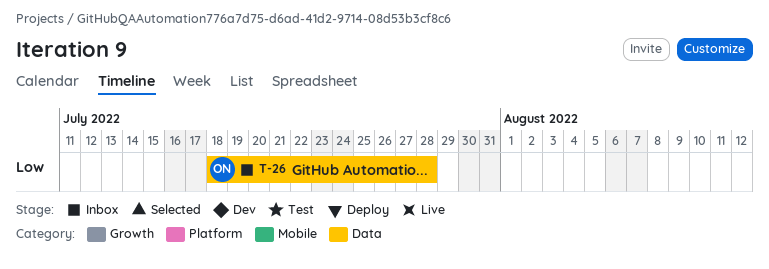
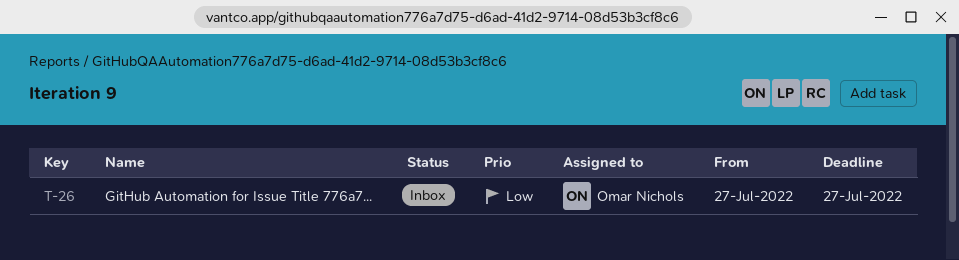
T-26, start: Jul 18 -> Jul 27
T-26, due: Jul 28 -> Jul 27

